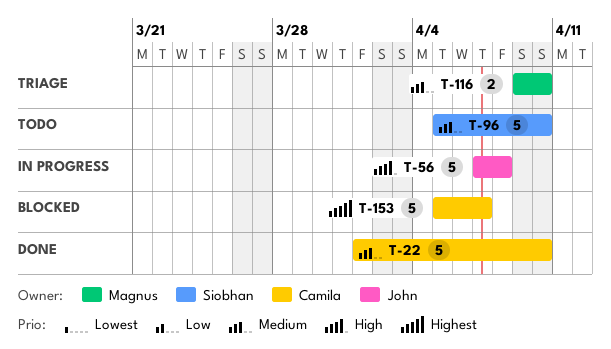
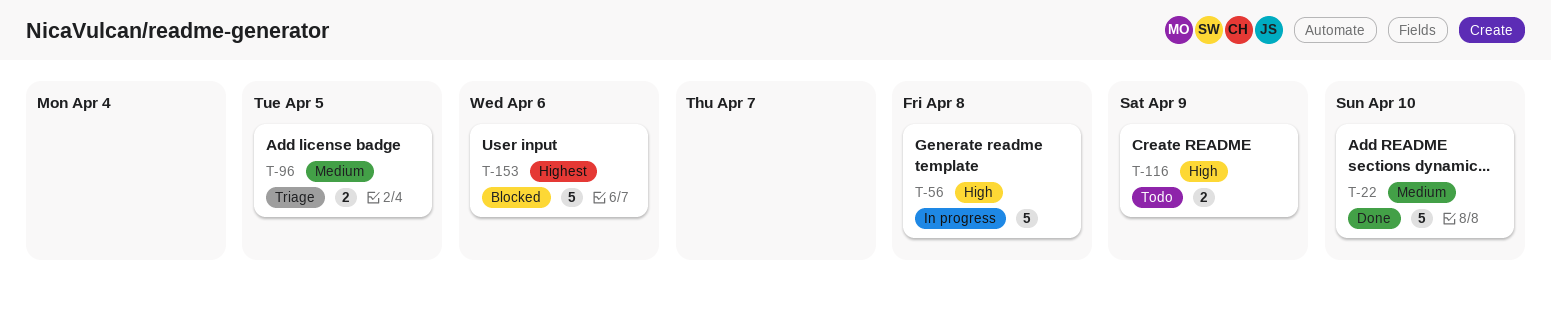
T-96, status: Todo -> Triage
T-96, estimate: 5 -> 2
T-96, due: Apr 10 -> Apr 5
T-116, status: Triage -> Todo
T-116, priority: Medium -> High
T-116, due: Apr 10 -> Apr 9
T-153, due: Apr 7 -> Apr 6

